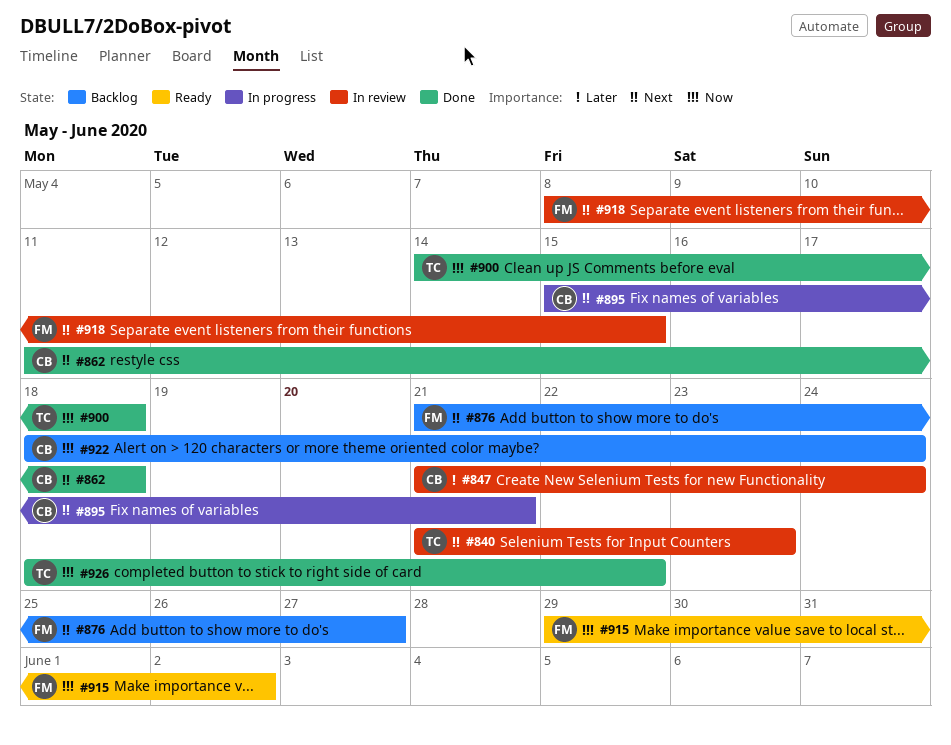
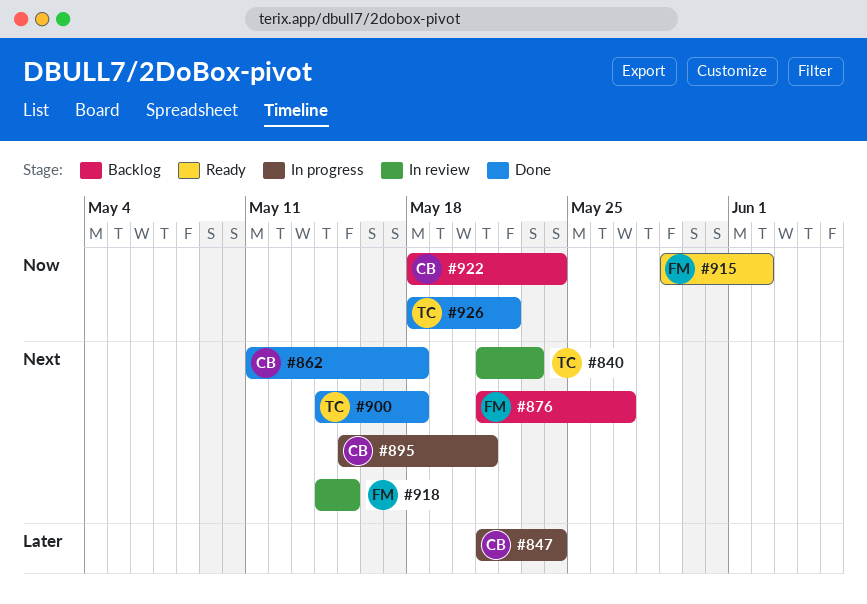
#847, status: In review -> In progress
#900, priority: Now -> Next
#918, start: May 8 -> May 14

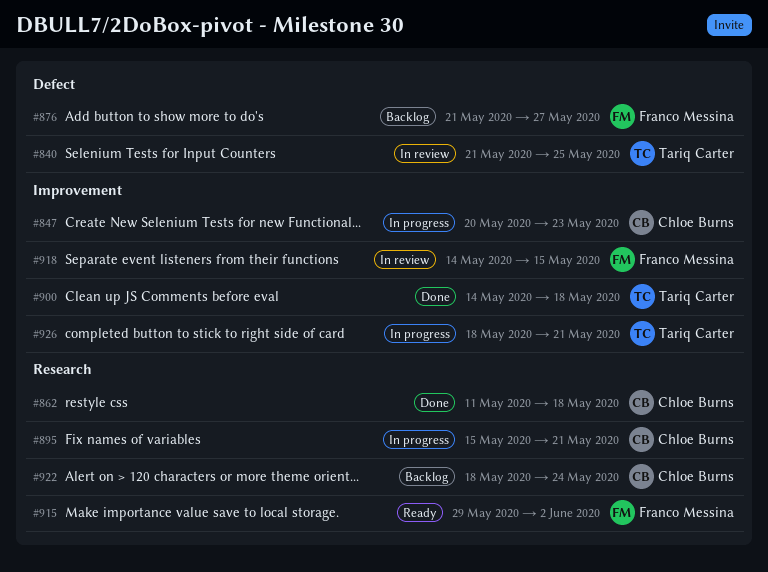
#840, due: May 23 -> May 25
#847, start: May 21 -> May 20
#847, due: May 24 -> May 23
#926, status: Done -> In progress
#926, due: May 22 -> May 21

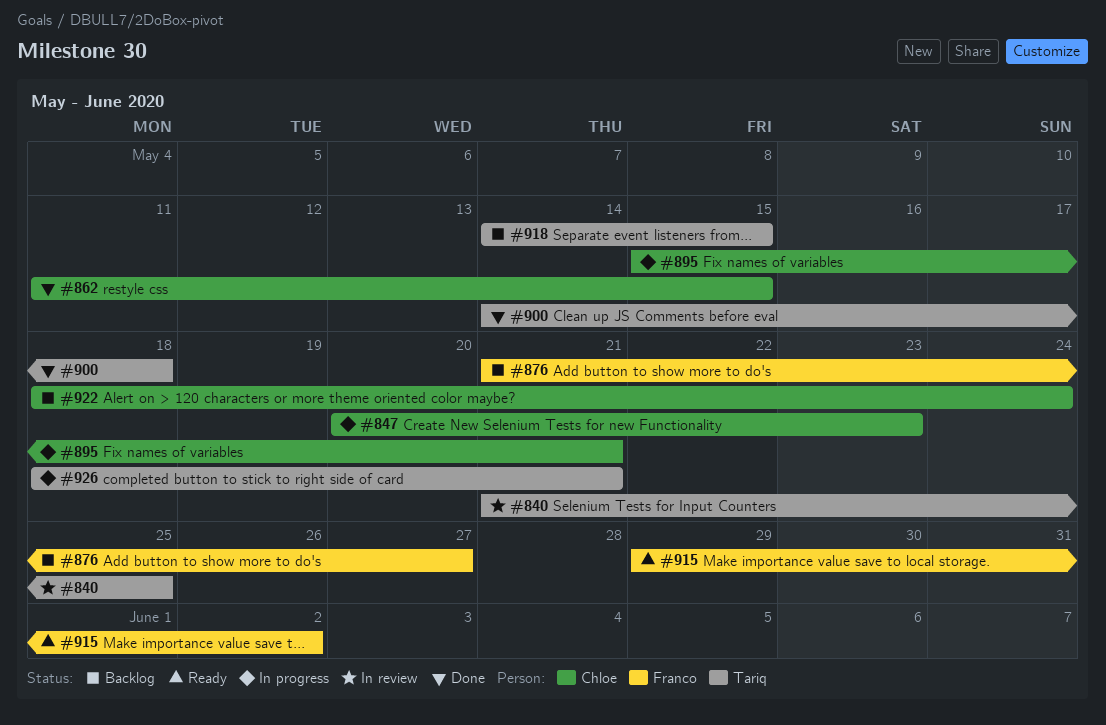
#862, due: May 18 -> May 15
#918, status: In review -> Backlog
#918, owner: Franco Messina -> Tariq Carter

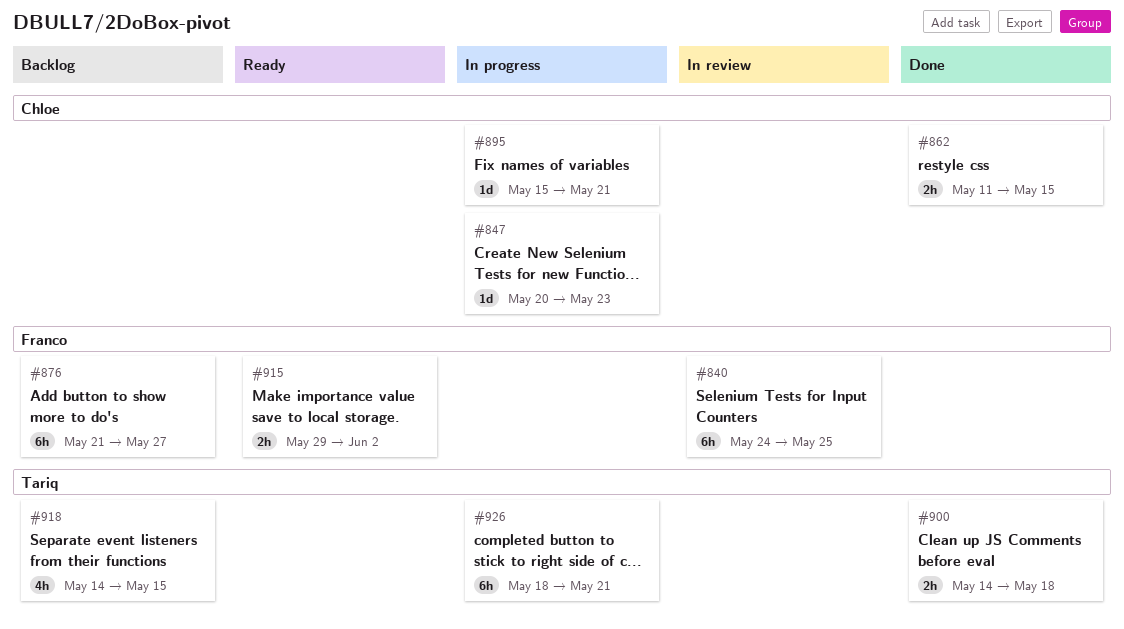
#840, owner: Tariq -> Franco
#840, start: May 21 -> May 24
#922: present -> none

